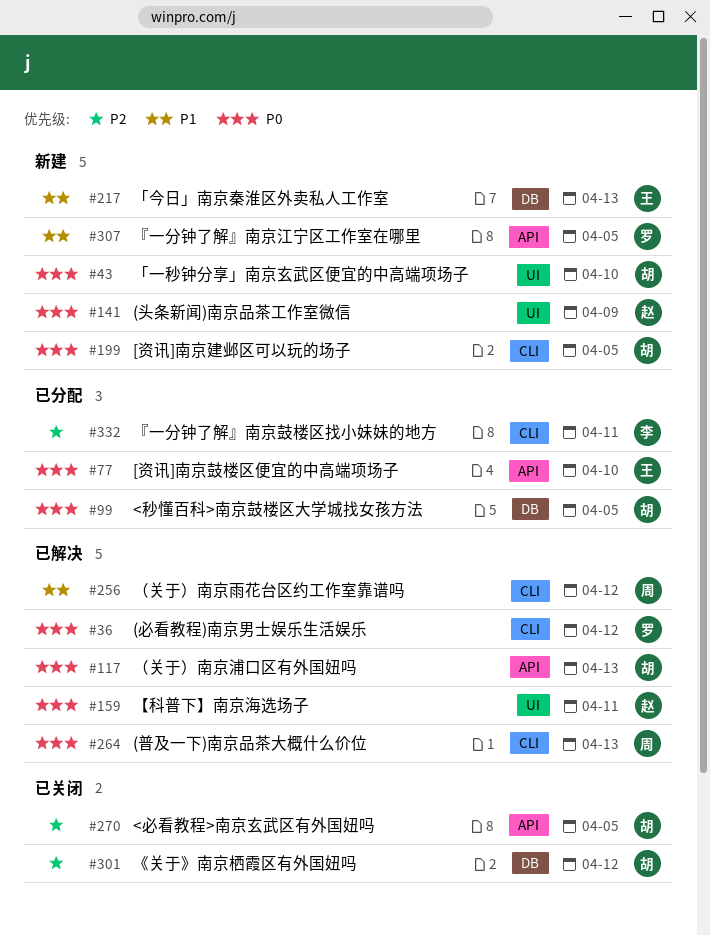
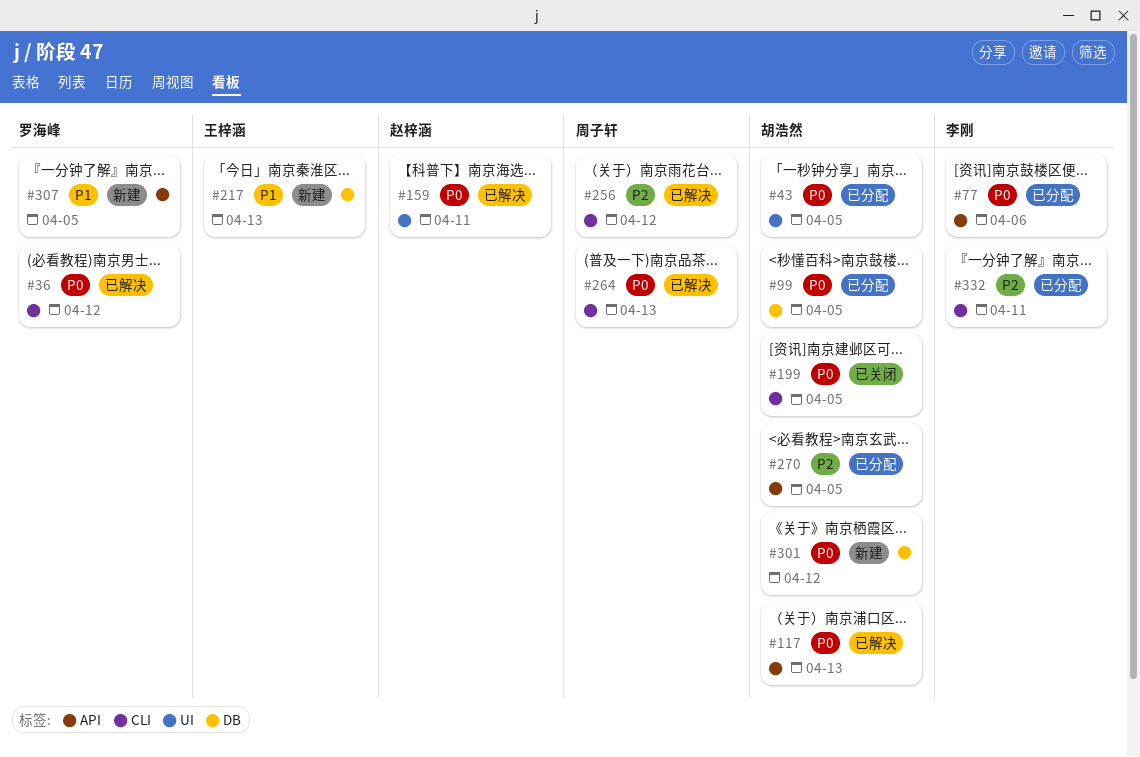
#43, status: 新建 -> 已分配
#43, due: Apr 10 -> Apr 5
#77, owner: 王梓涵 -> 李刚
#77, due: Apr 10 -> Apr 6
#141: present -> none
#199, status: 新建 -> 已关闭
#256, priority: P1 -> P2
#270, status: 已关闭 -> 已分配
#301, status: 已关闭 -> 新建
#301, priority: P2 -> P0

